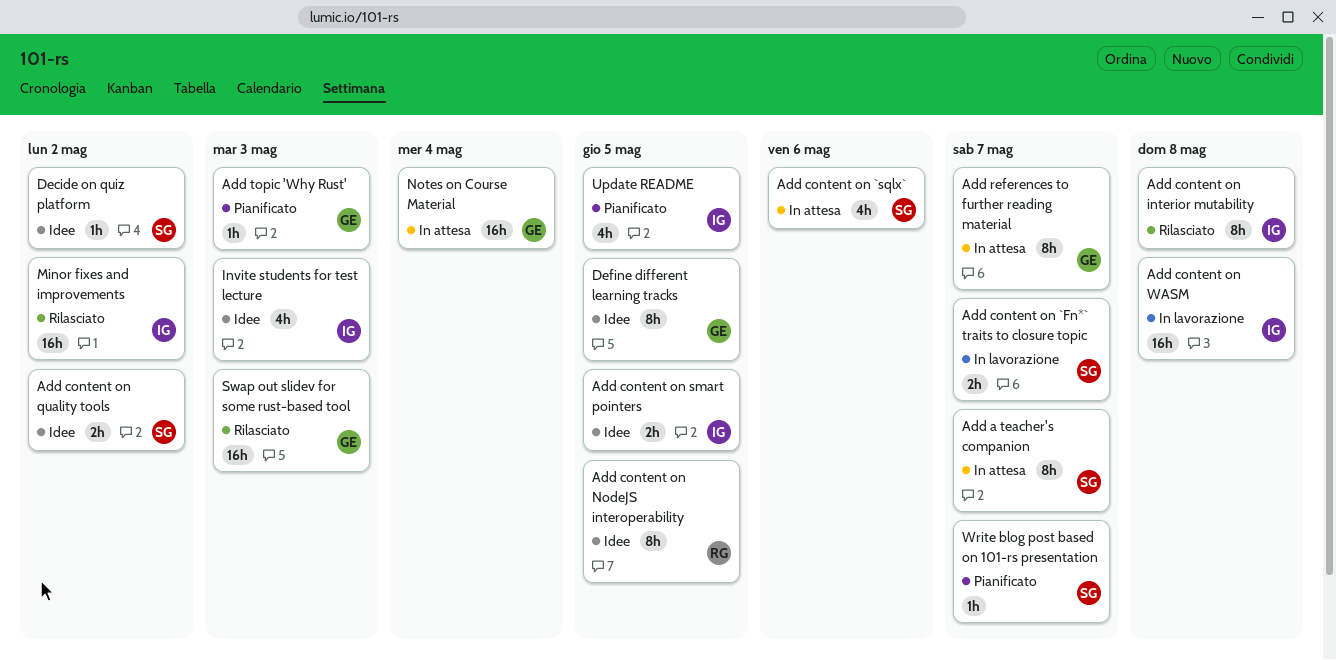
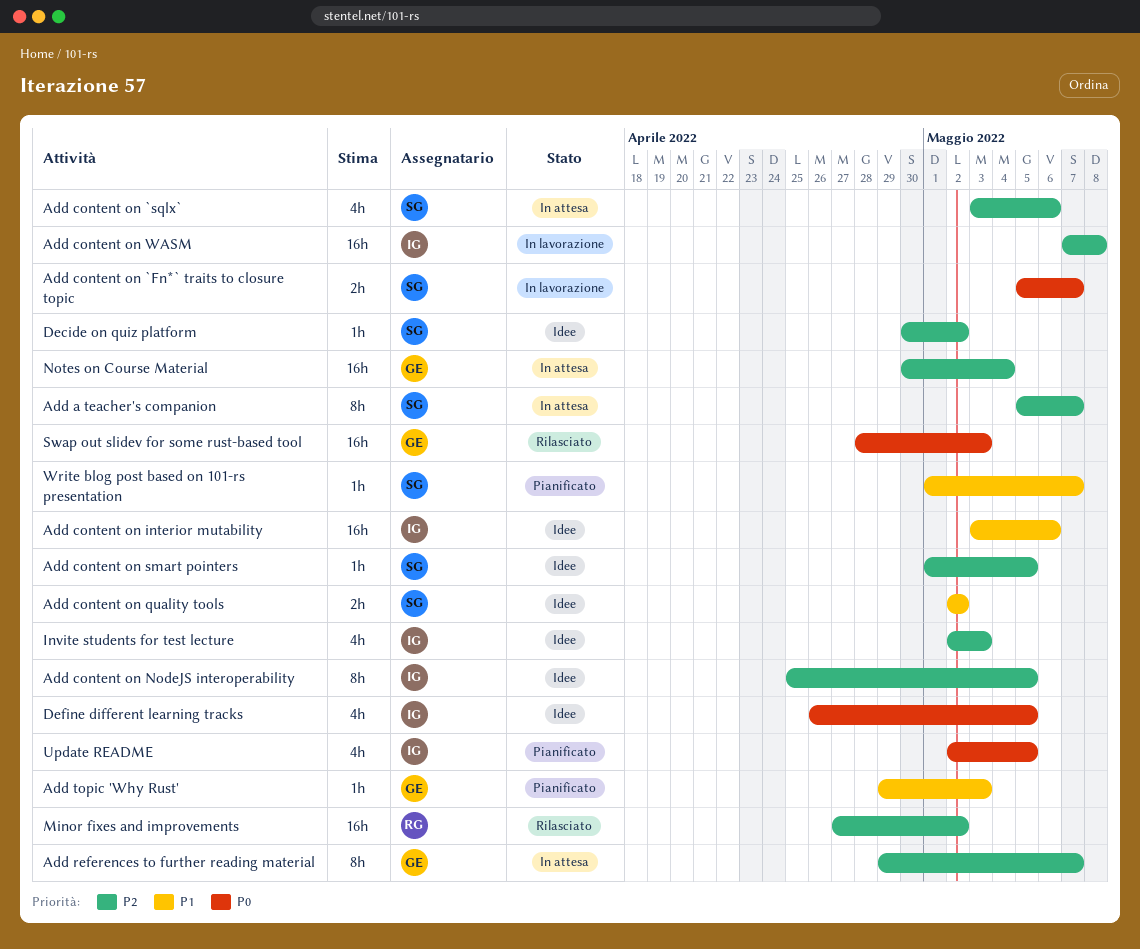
Add content on interior mutability, status: Rilasciato -> Idee
Add content on interior mutability, estimate: 8h -> 16h
Add content on interior mutability, due: May 8 -> May 6
Add content on NodeJS interoperability, owner: RG -> IG
Add content on smart pointers, owner: IG -> SG
Add content on smart pointers, estimate: 2h -> 1h
Define different learning tracks, owner: GE -> IG
Define different learning tracks, estimate: 8h -> 4h
Minor fixes and improvements, owner: IG -> RG

